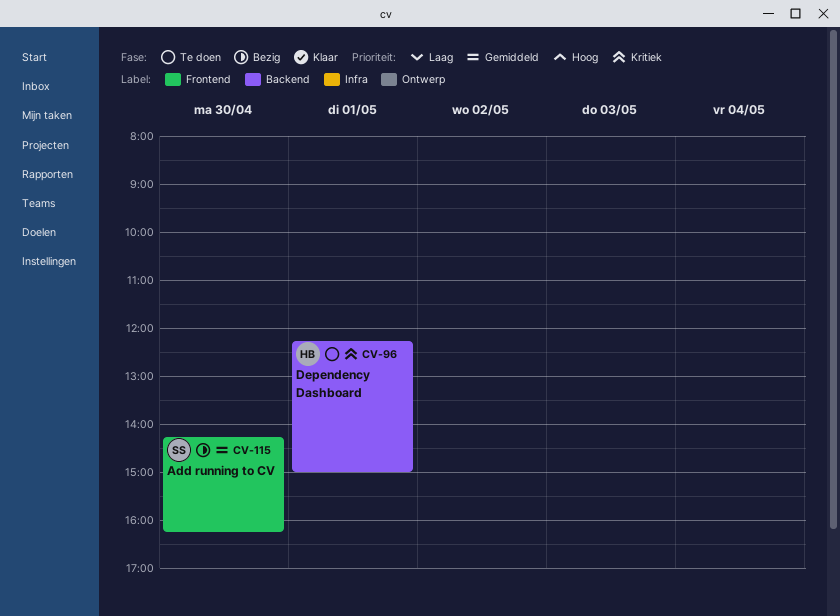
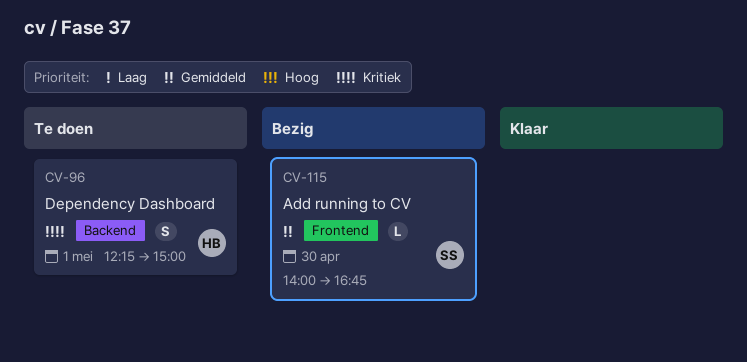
CV-115, begins: 14:15 -> 14:00
CV-115, ends: 16:15 -> 16:45

